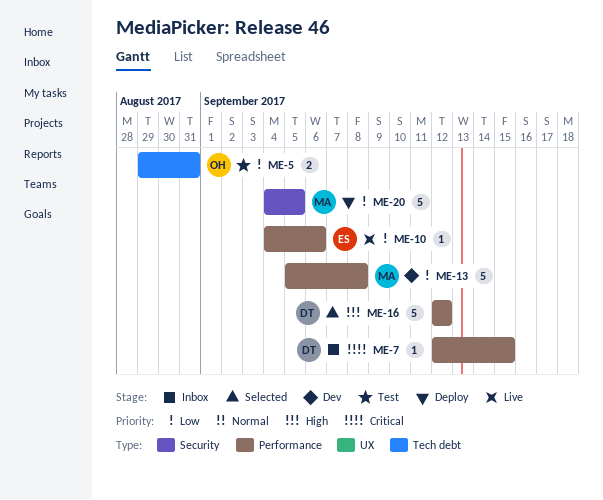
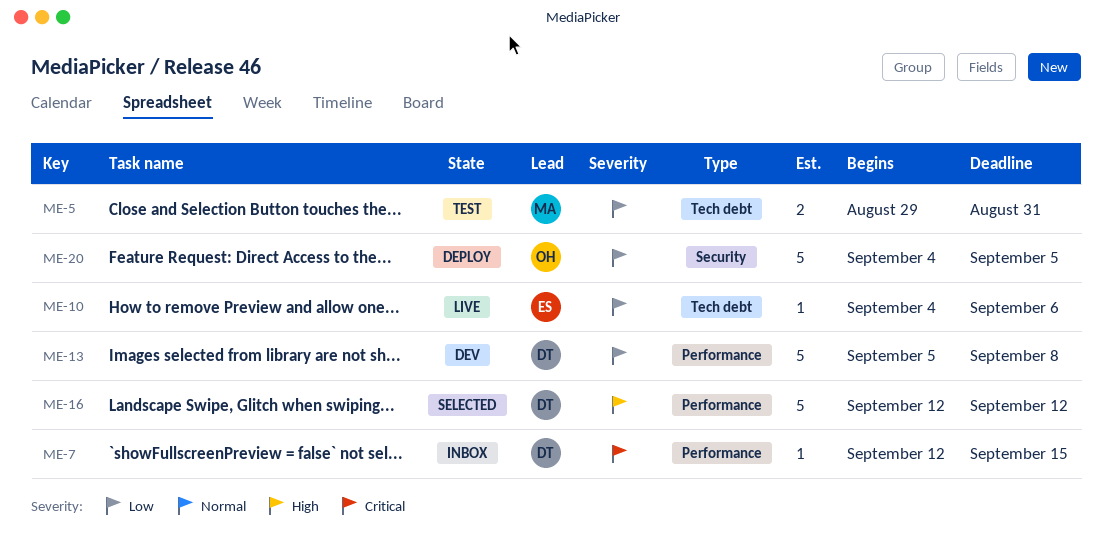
ME-5, owner: OH -> MA
ME-10, label: Performance -> Tech debt
ME-13, owner: MA -> DT
ME-20, owner: MA -> OH

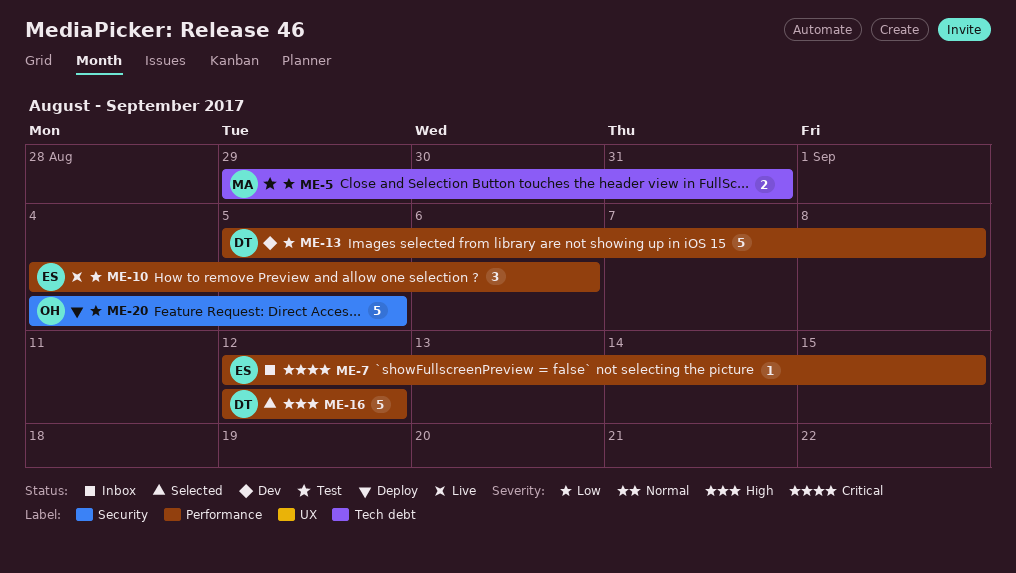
ME-7, owner: DT -> ES
ME-10, label: Tech debt -> Performance
ME-10, estimate: 1 -> 3

